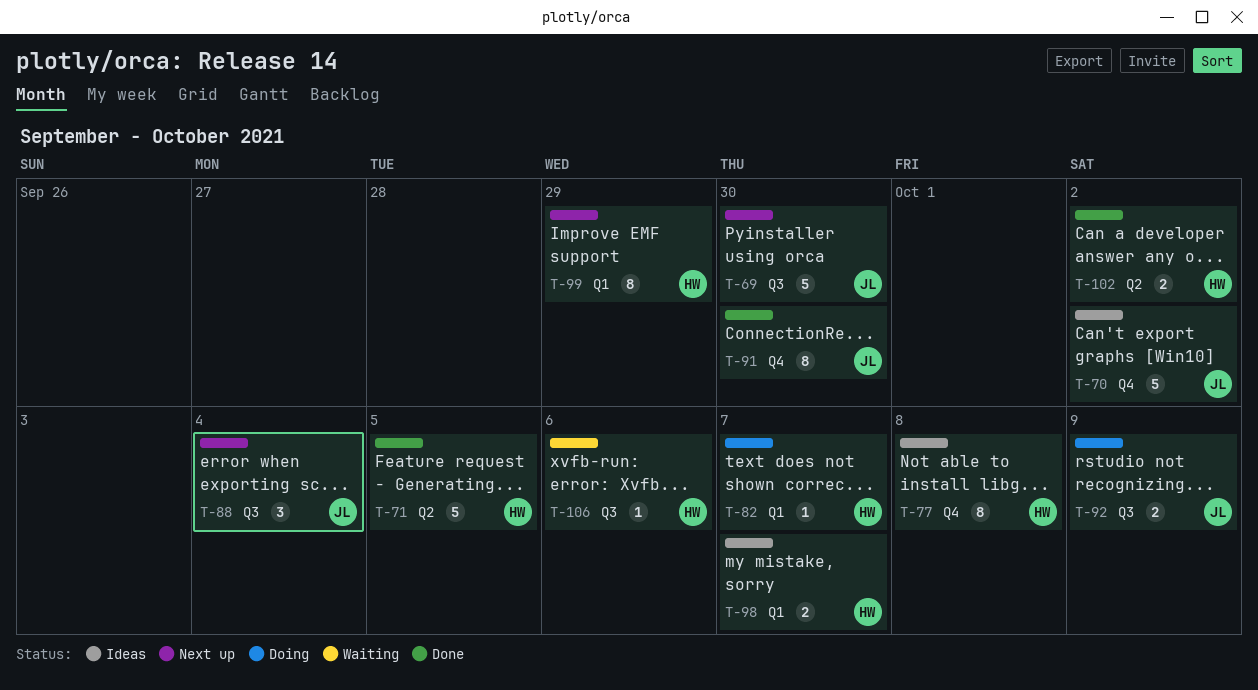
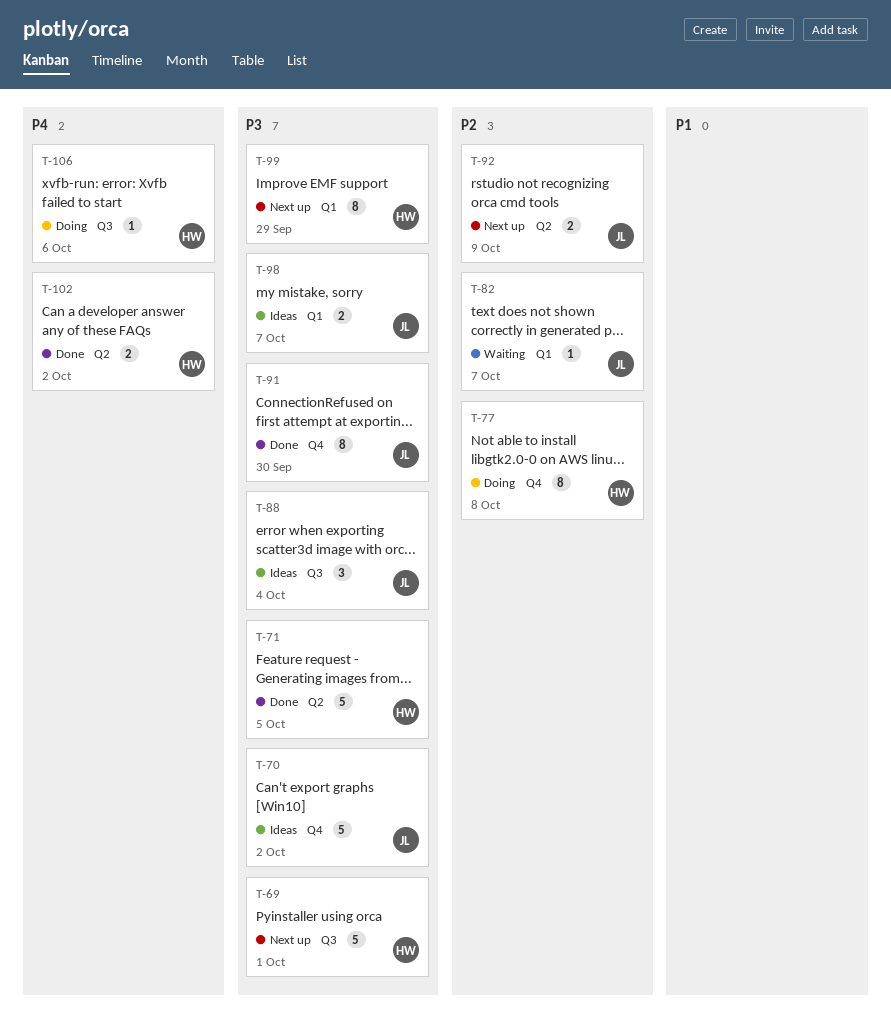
T-69, owner: JL -> HW
T-69, due: Sep 30 -> Oct 1
T-77, status: Ideas -> Doing
T-82, status: Doing -> Waiting
T-82, owner: HW -> JL
T-88, status: Next up -> Ideas
T-92, status: Doing -> Next up
T-92, label: Q3 -> Q2
T-98, owner: HW -> JL
T-106, status: Waiting -> Doing

